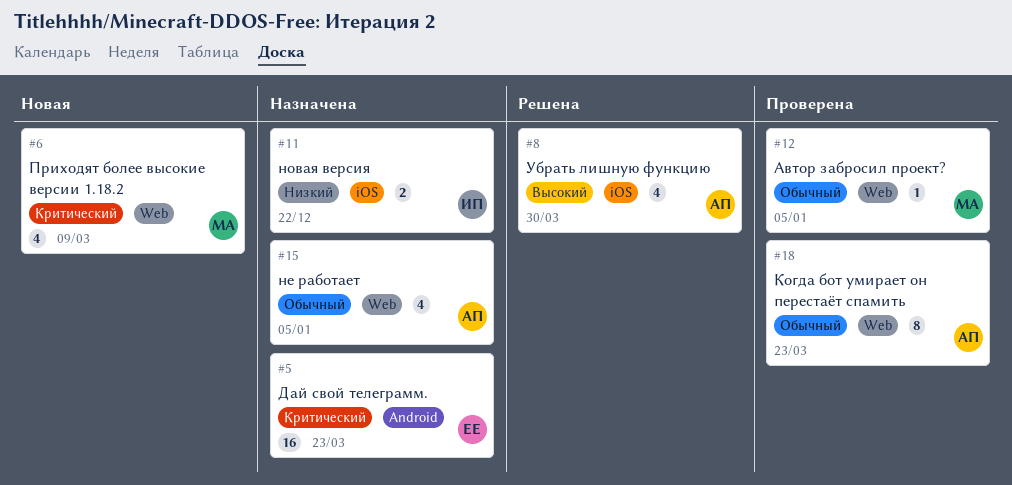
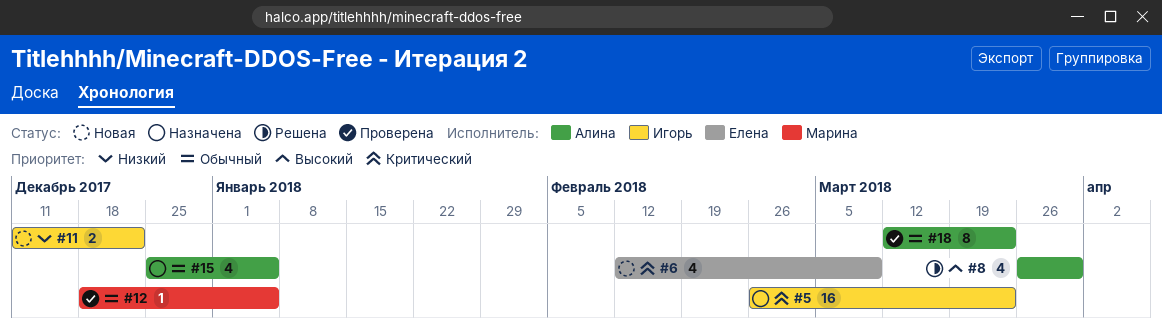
#5, owner: Елена -> Игорь
#6, owner: Марина -> Елена
#11, status: Назначена -> Новая

